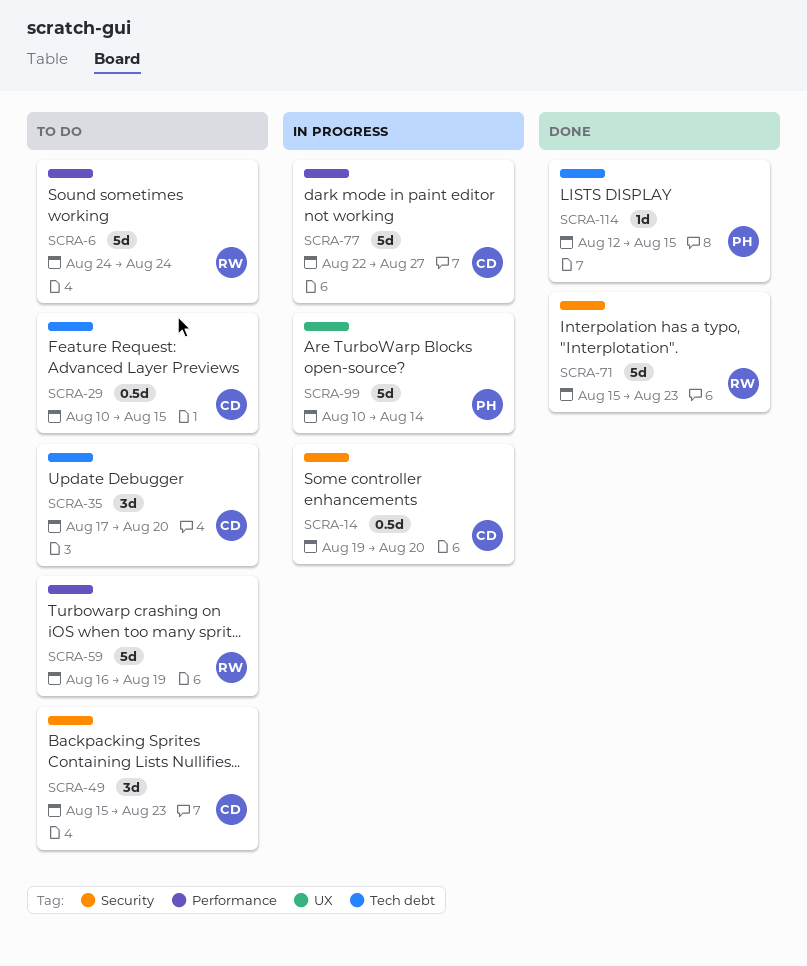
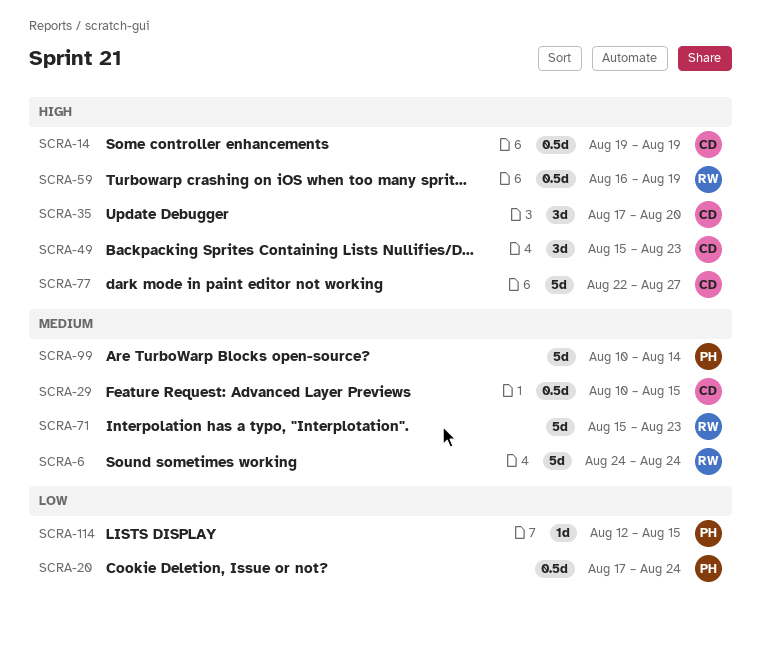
SCRA-14, due: Aug 20 -> Aug 19
SCRA-20: none -> present
SCRA-59, estimate: 5d -> 0.5d

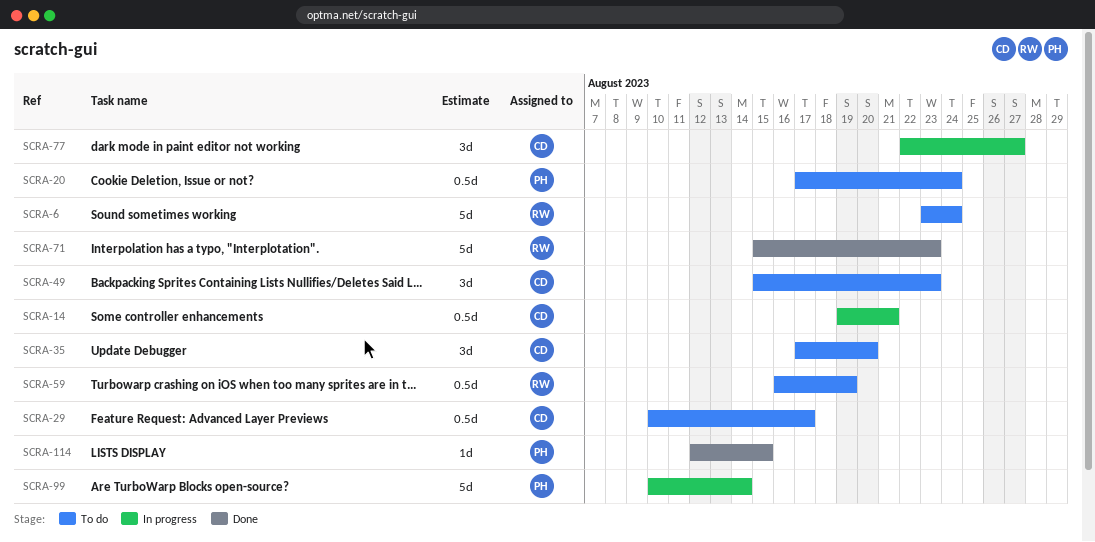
SCRA-6, start: Aug 24 -> Aug 23
SCRA-14, due: Aug 19 -> Aug 21
SCRA-29, due: Aug 15 -> Aug 17
SCRA-77, estimate: 5d -> 3d

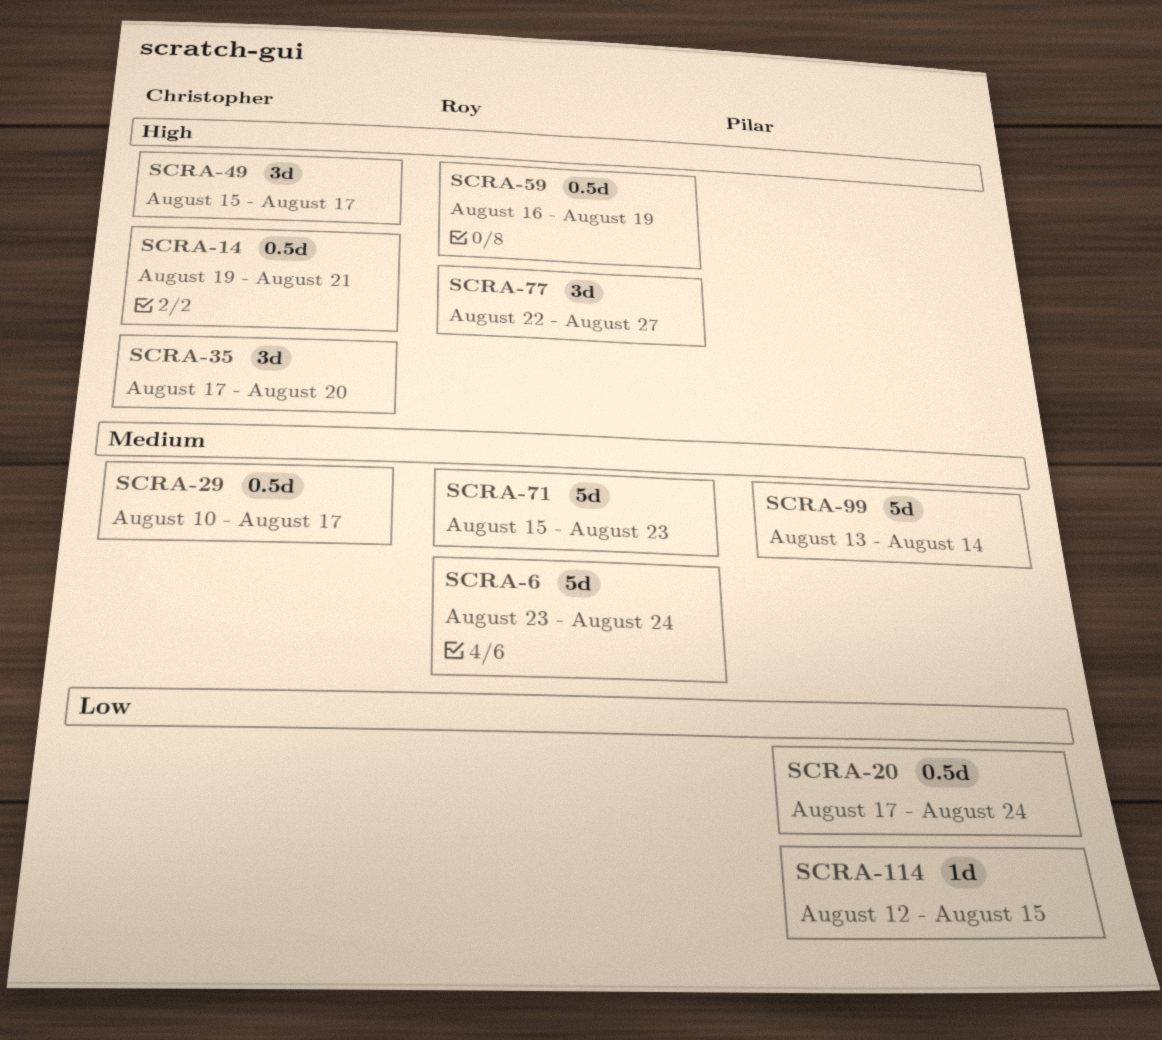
SCRA-49, due: Aug 23 -> Aug 17
SCRA-77, owner: Christopher -> Roy
SCRA-99, start: Aug 10 -> Aug 13

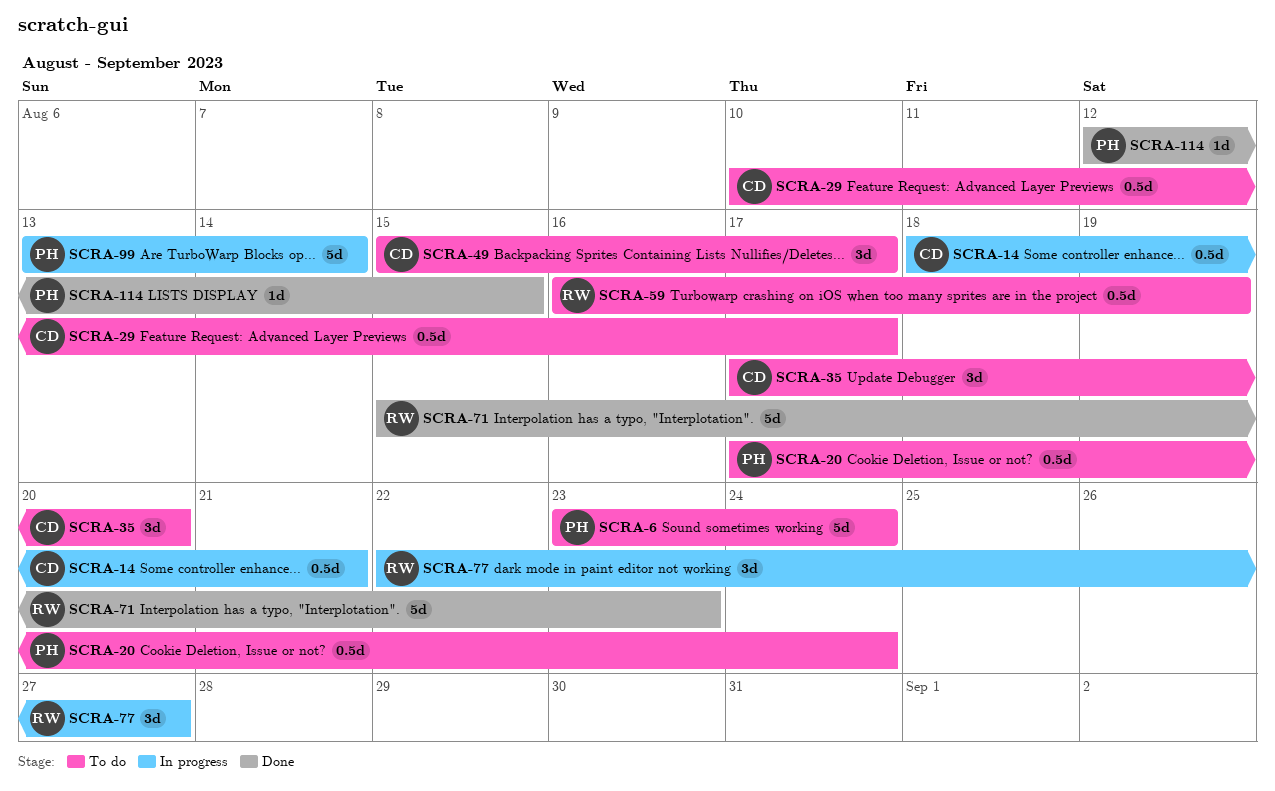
SCRA-6, owner: Roy -> Pilar
SCRA-14, start: Aug 19 -> Aug 18

